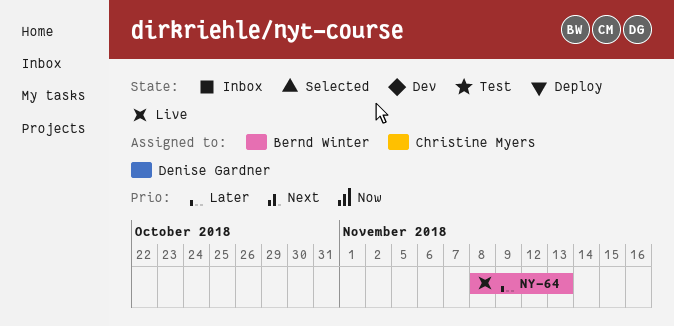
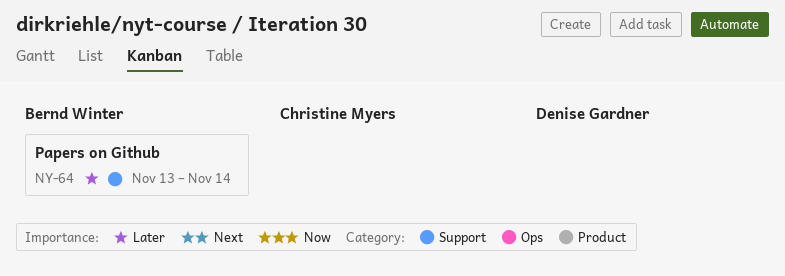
NY-64, start: Nov 8 -> Nov 13
NY-64, due: Nov 13 -> Nov 14

